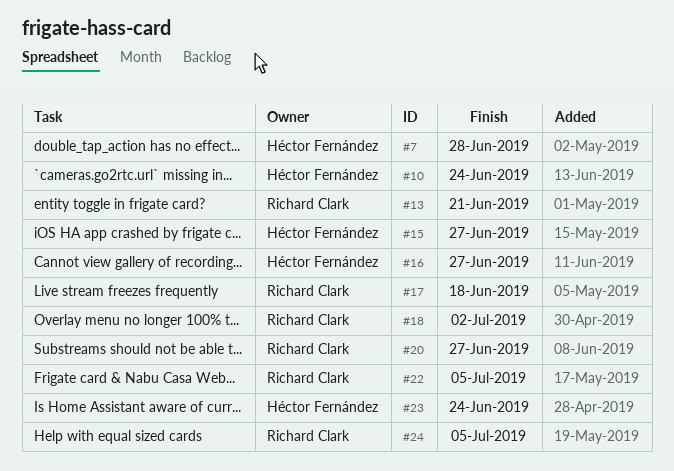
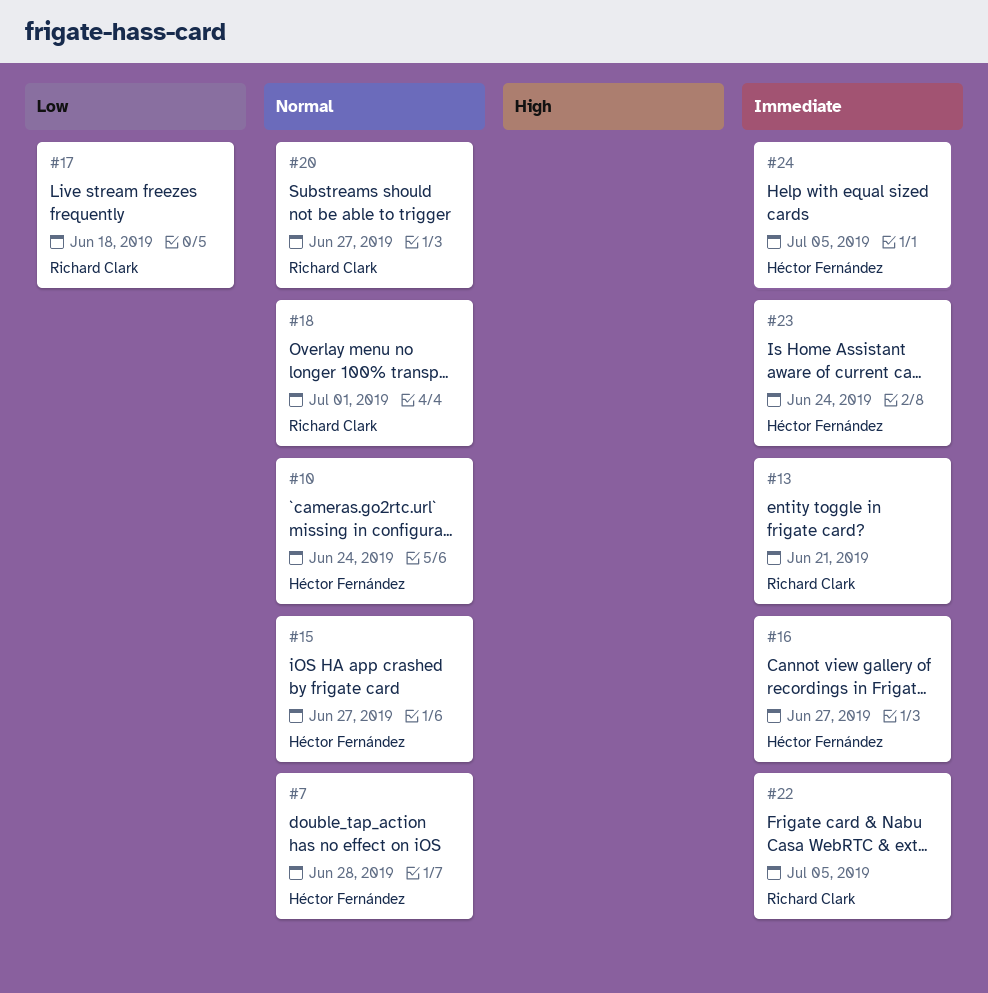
#18, due: Jul 2 -> Jul 1
#24, owner: Richard Clark -> Héctor Fernández

